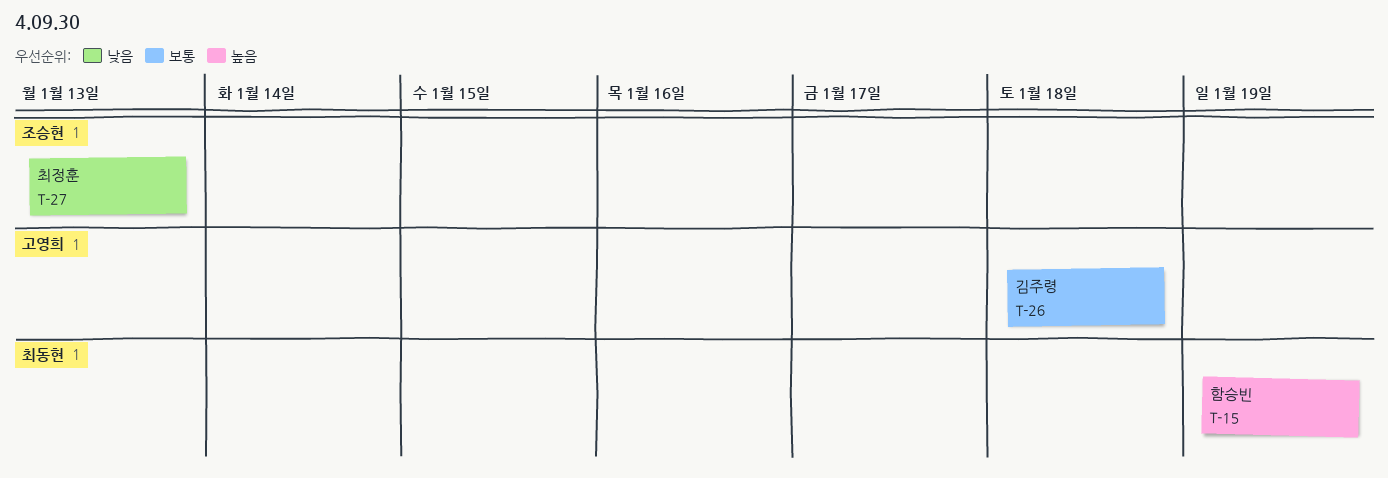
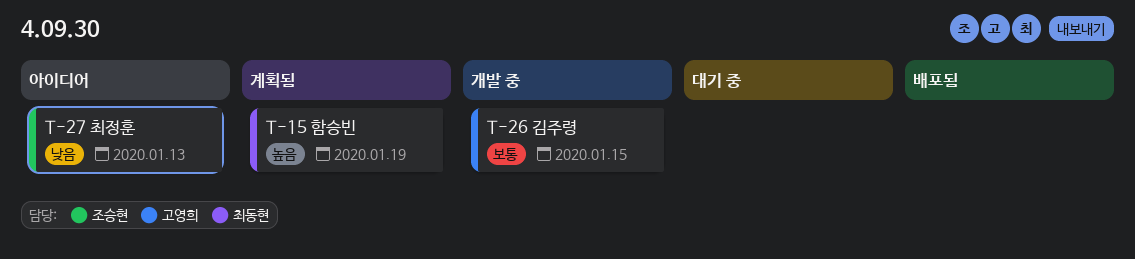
T-26, due: Jan 18 -> Jan 15

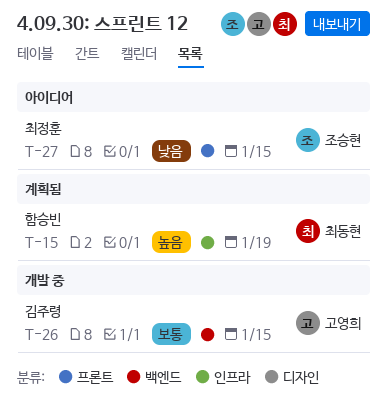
T-27, due: Jan 13 -> Jan 15

